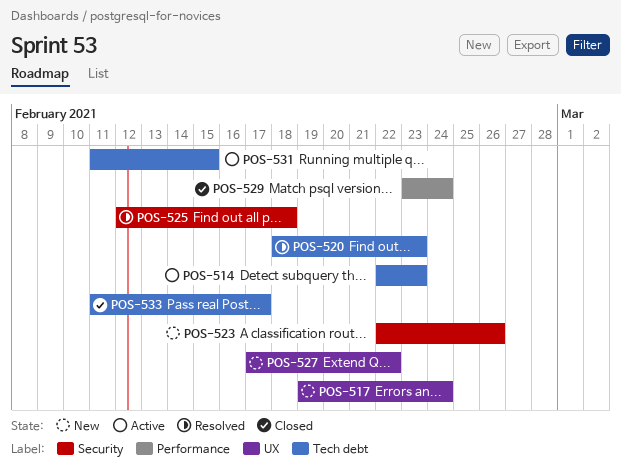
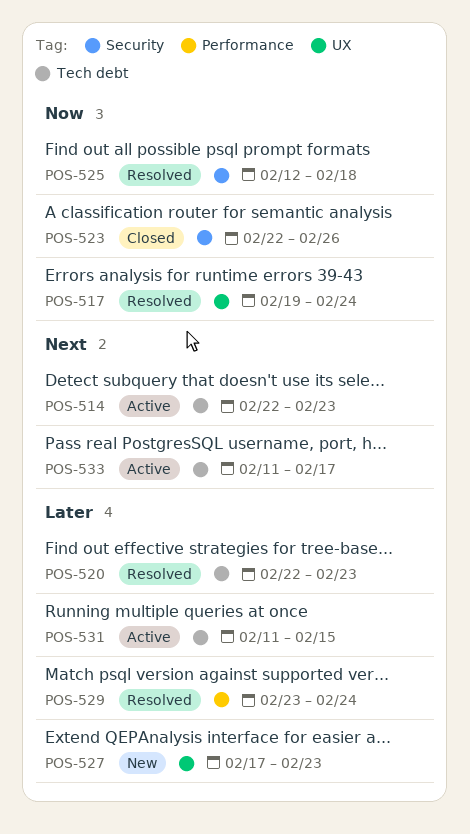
POS-517, status: New -> Resolved
POS-520, start: Feb 18 -> Feb 22
POS-523, status: New -> Closed
POS-527, due: Feb 22 -> Feb 23
POS-529, status: Closed -> Resolved
POS-533, status: Closed -> Active

